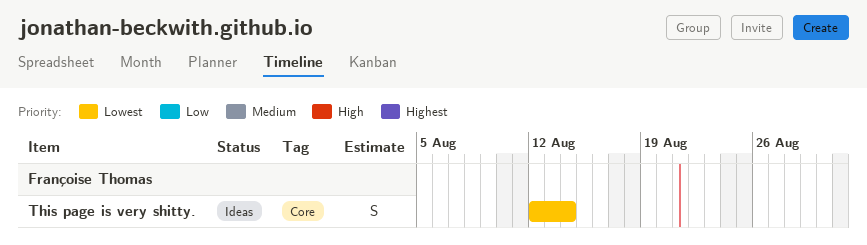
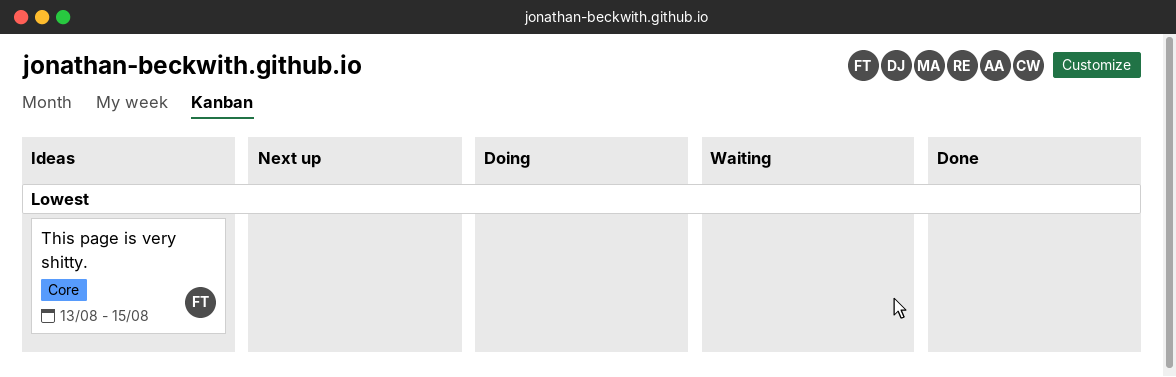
This page is very shitty., start: Aug 12 -> Aug 13
This page is very shitty., due: Aug 14 -> Aug 15

